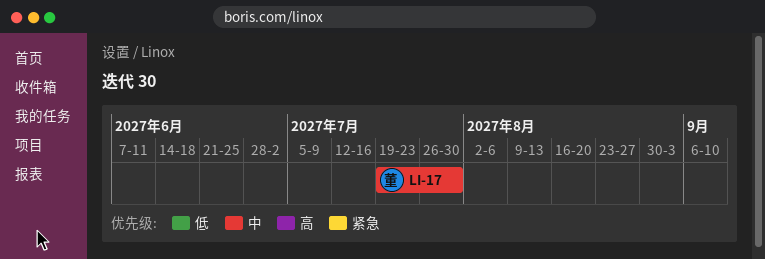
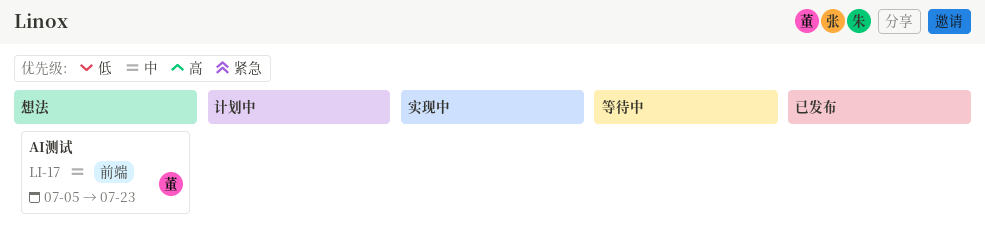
LI-17, start: Jul 19 -> Jul 5
LI-17, due: Jul 30 -> Jul 23

